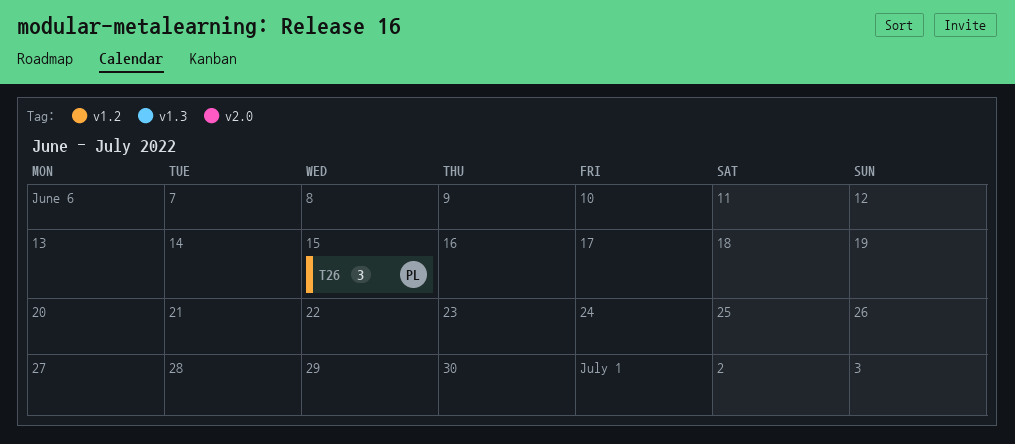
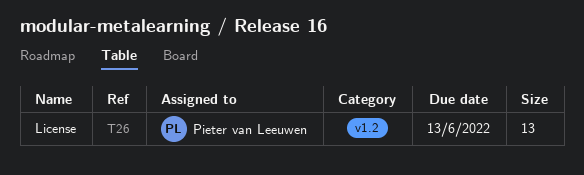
T26, estimate: 3 -> 13
T26, due: Jun 15 -> Jun 13

